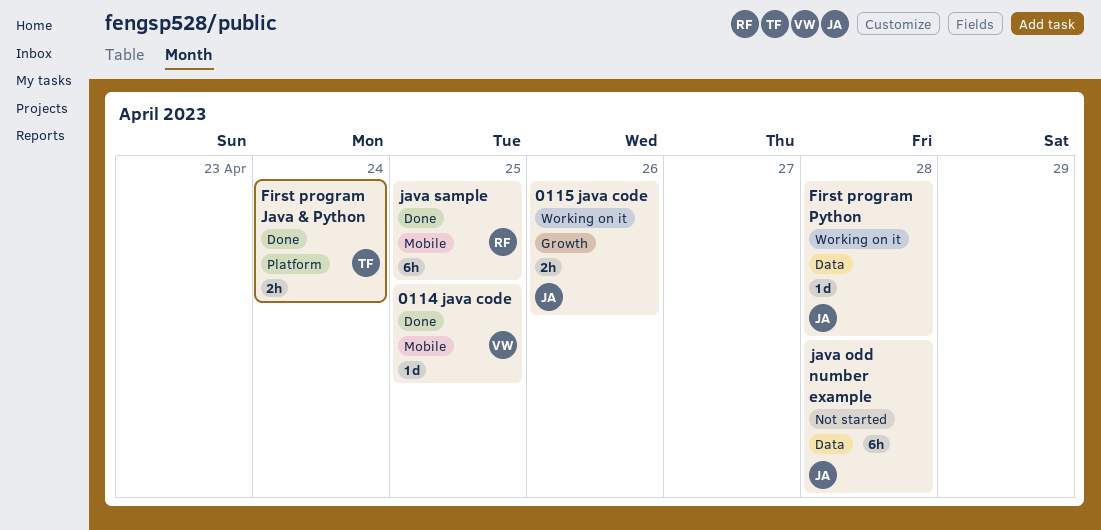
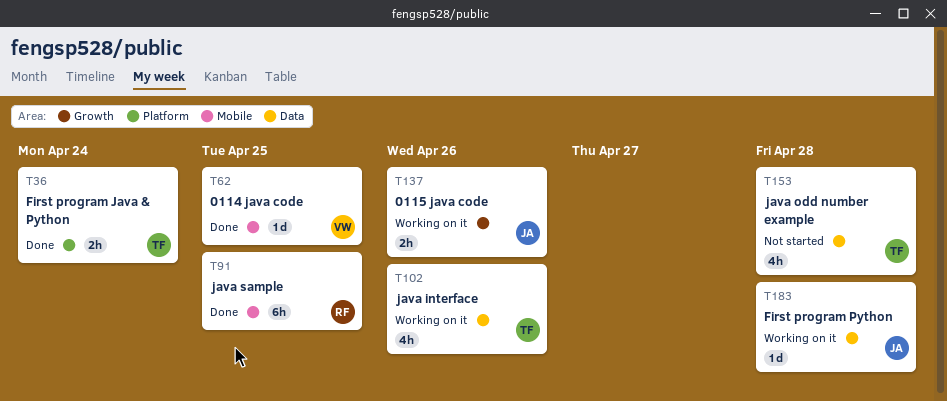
java interface: none -> present
java odd number example, owner: JA -> TF
java odd number example, estimate: 6h -> 4h

